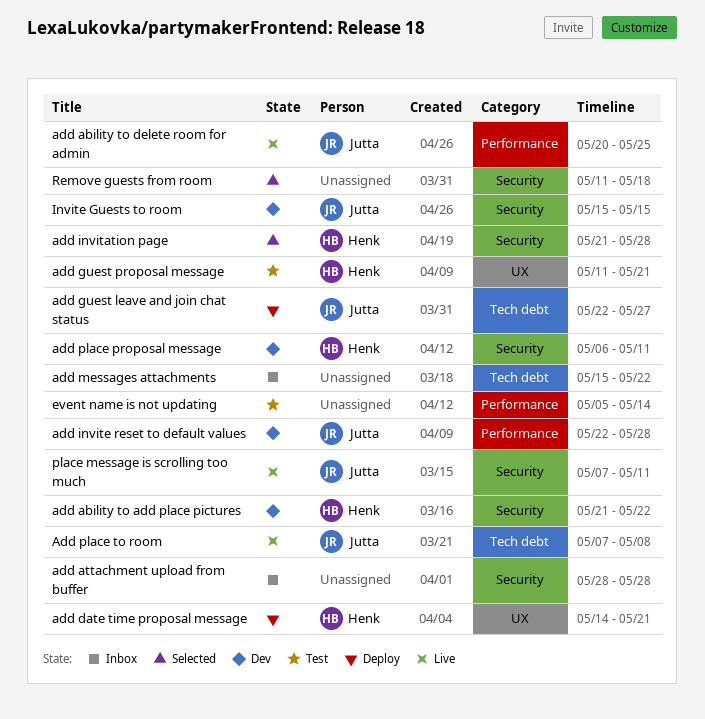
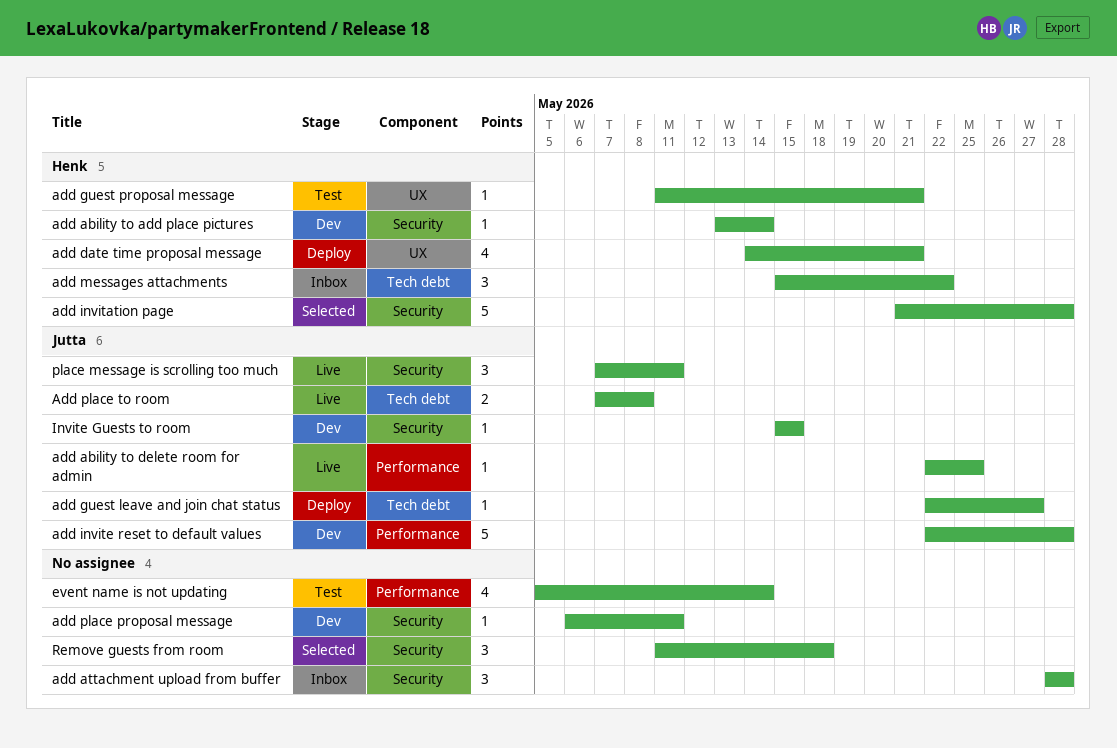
add ability to add place pictures, start: May 21 -> May 13
add ability to add place pictures, due: May 22 -> May 14
add ability to delete room for admin, start: May 20 -> May 22
add messages attachments, owner: none -> Henk
add place proposal message, owner: Henk -> none

